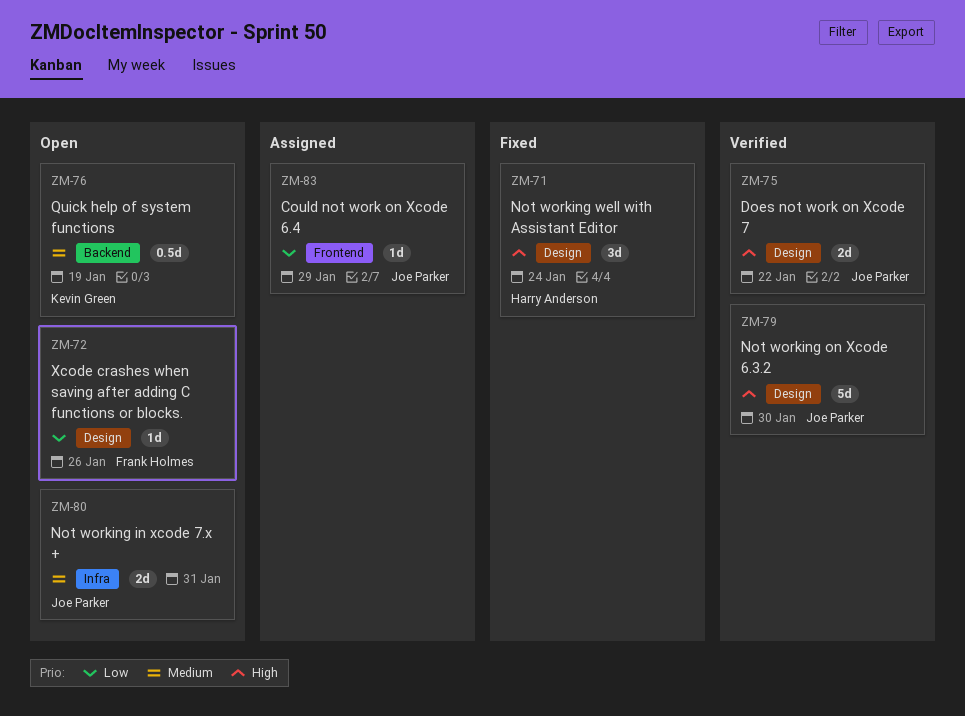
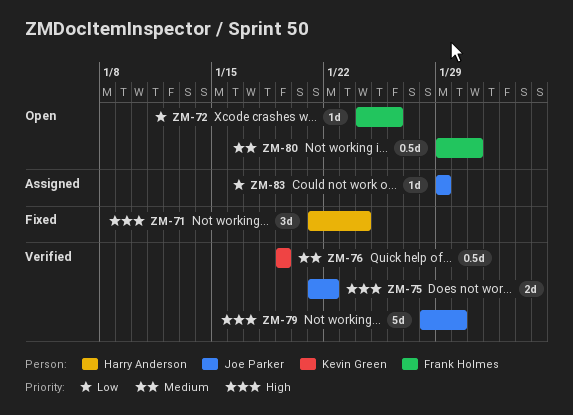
ZM-76, status: Open -> Verified
ZM-80, owner: Joe Parker -> Frank Holmes
ZM-80, estimate: 2d -> 0.5d

